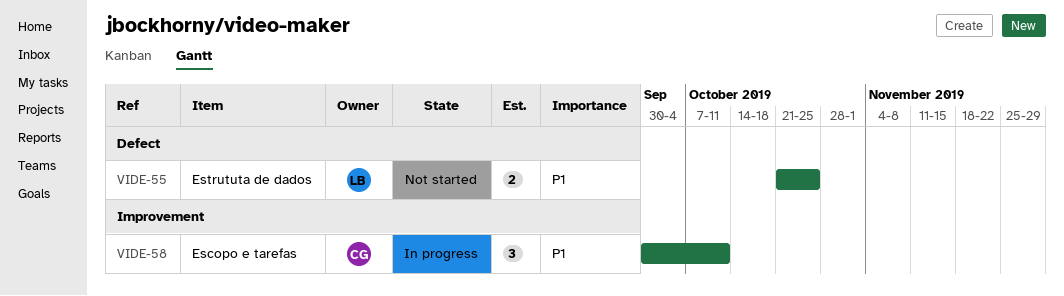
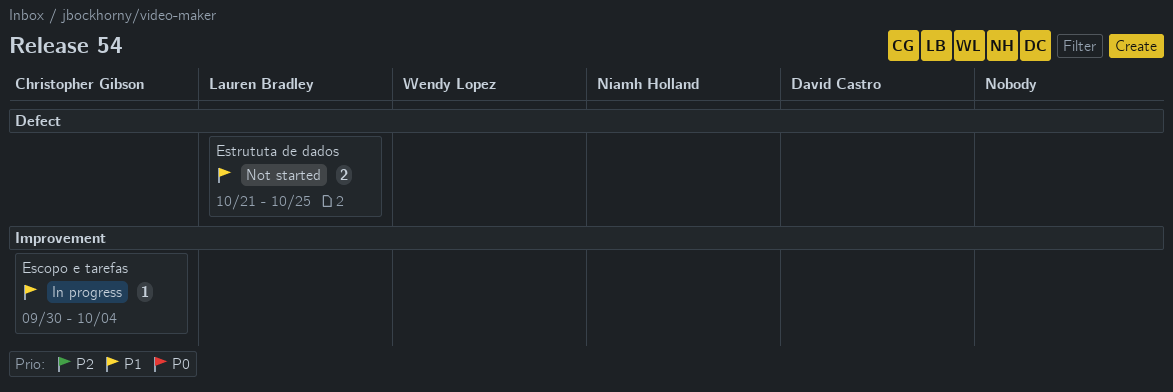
Escopo e tarefas, estimate: 3 -> 1
Escopo e tarefas, due: Oct 11 -> Oct 4

